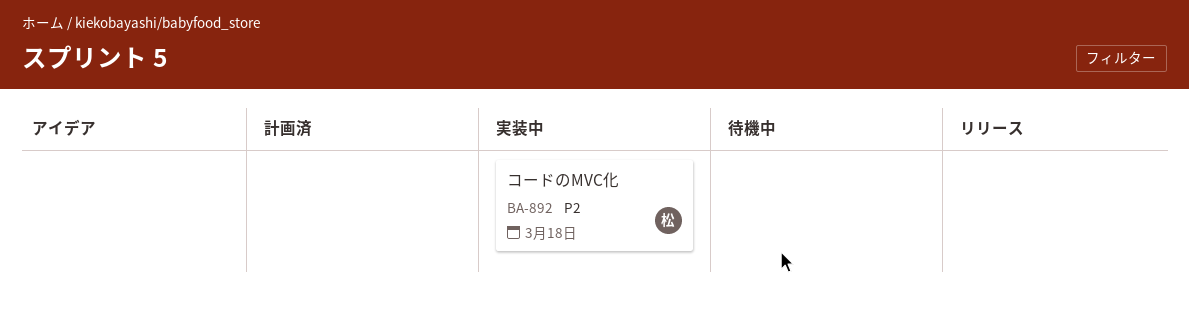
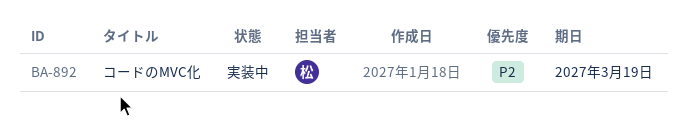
BA-892, due: Mar 18 -> Mar 19

